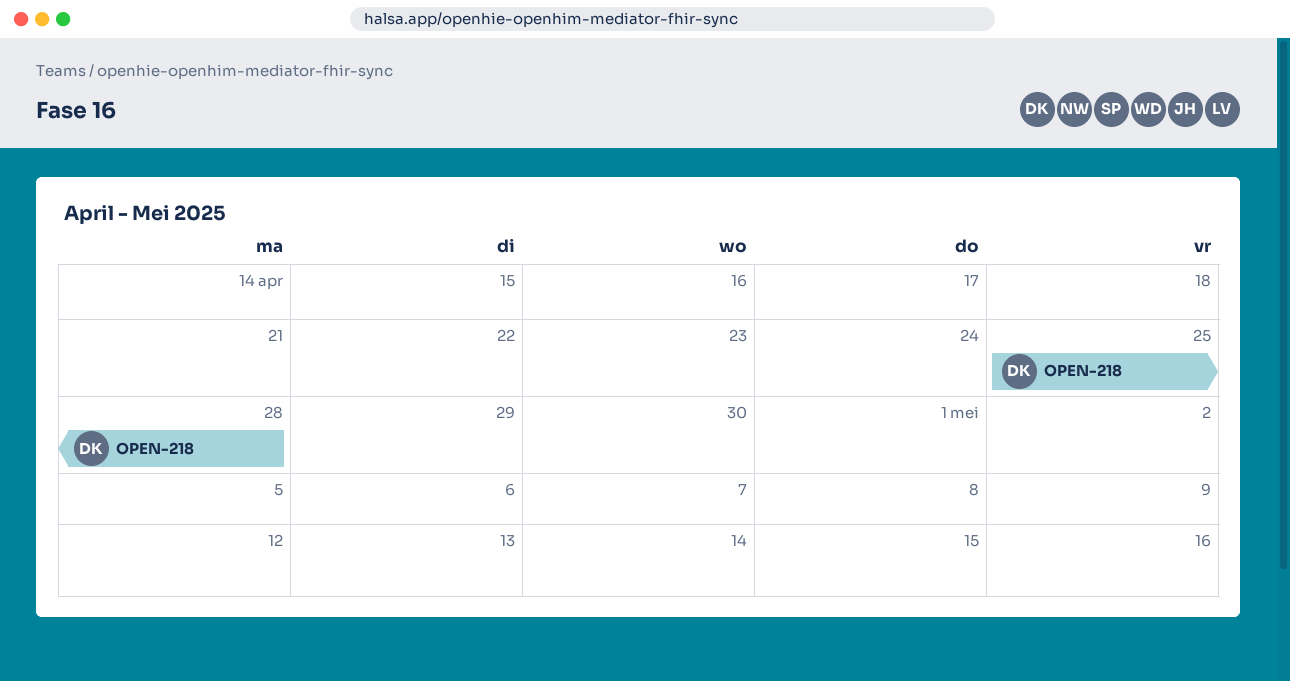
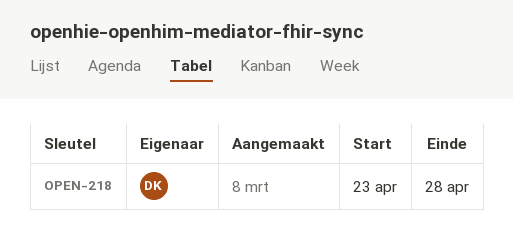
OPEN-218, start: Apr 25 -> Apr 23

